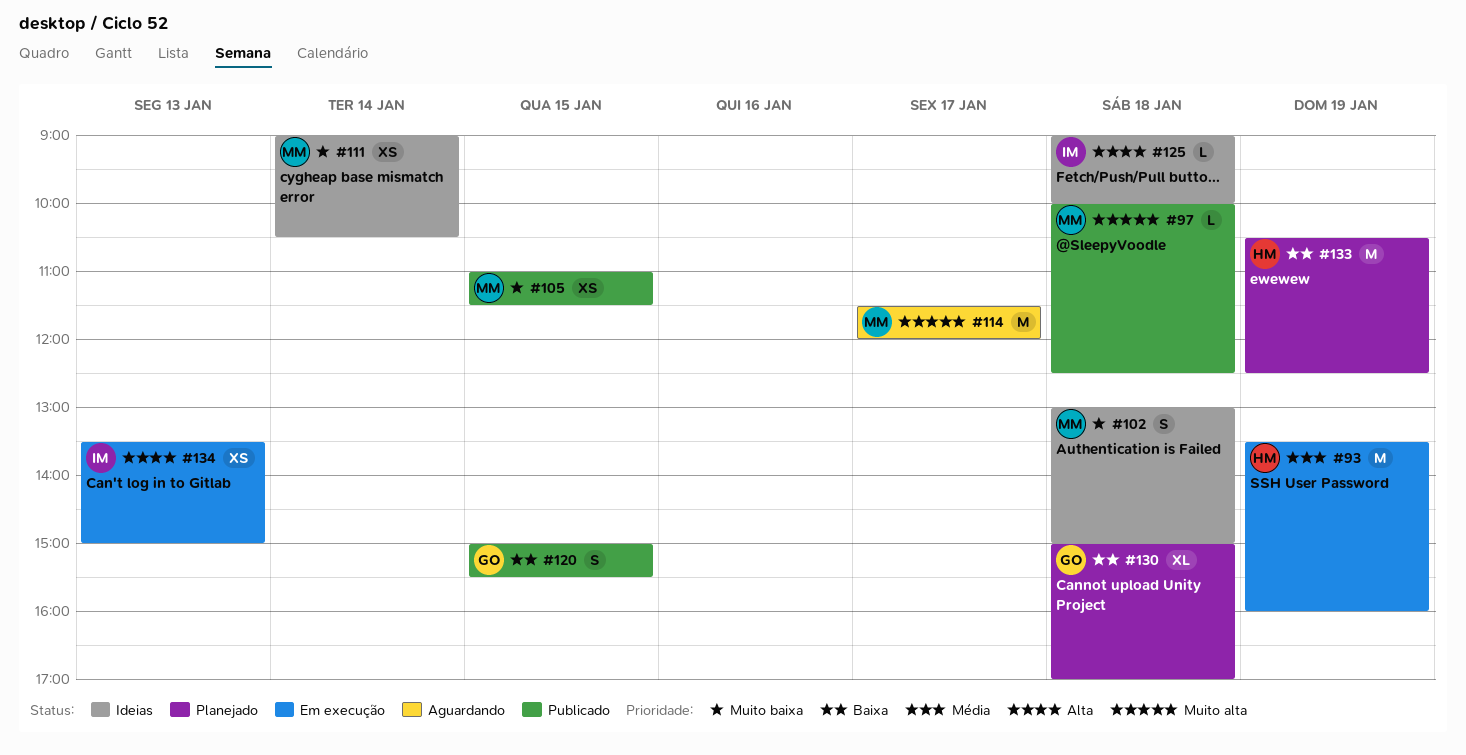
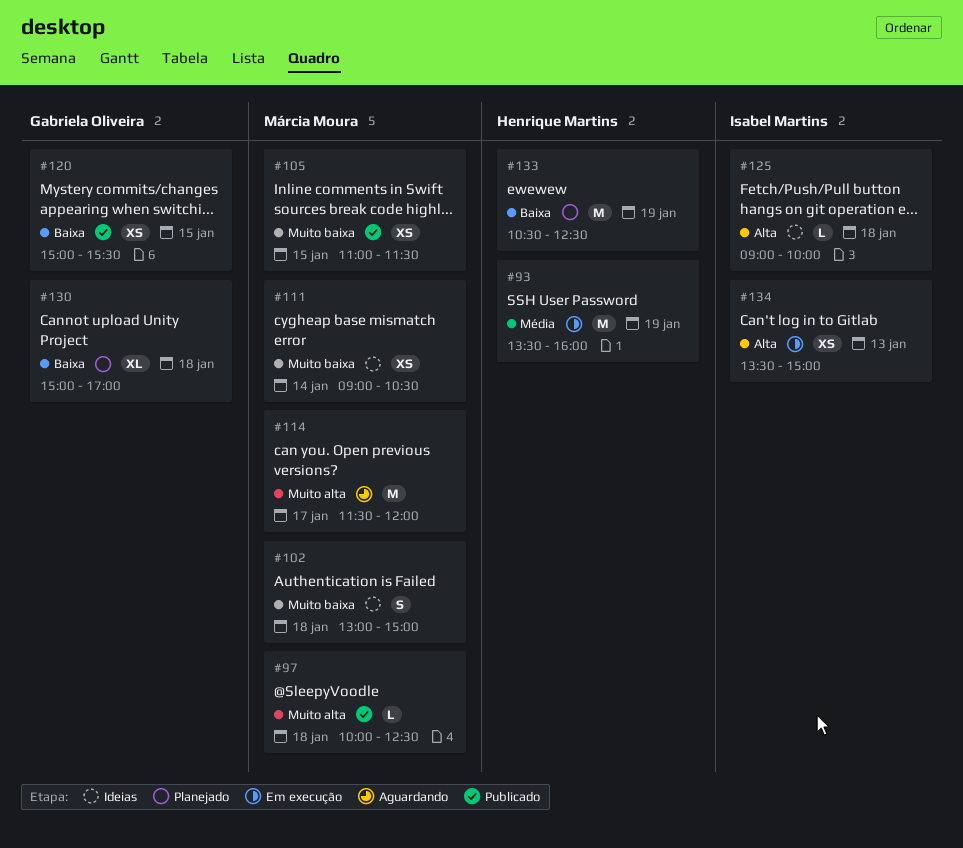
#120, estimate: S -> XS

